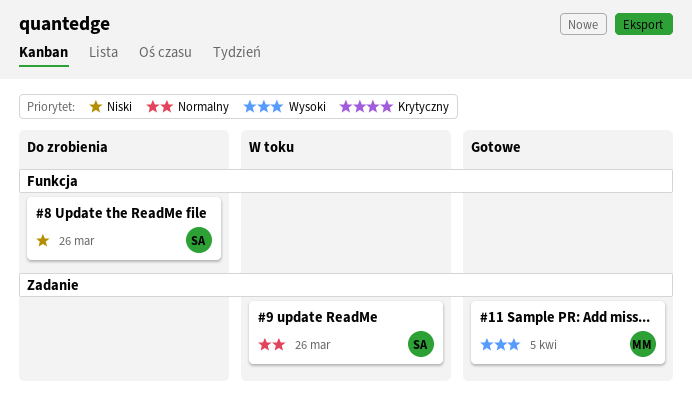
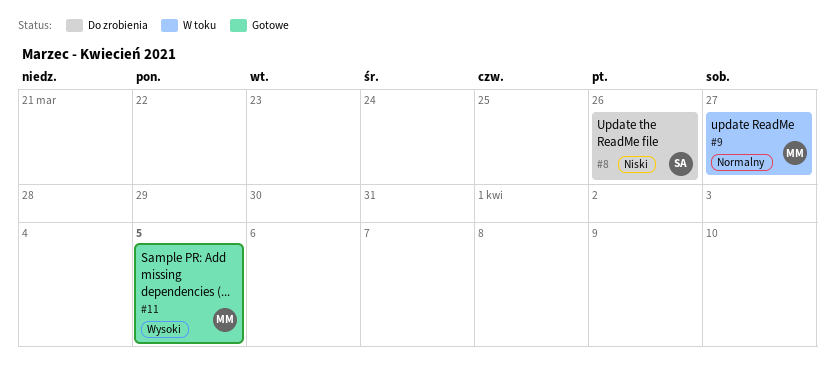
#9, owner: SA -> MM
#9, due: Mar 26 -> Mar 27

